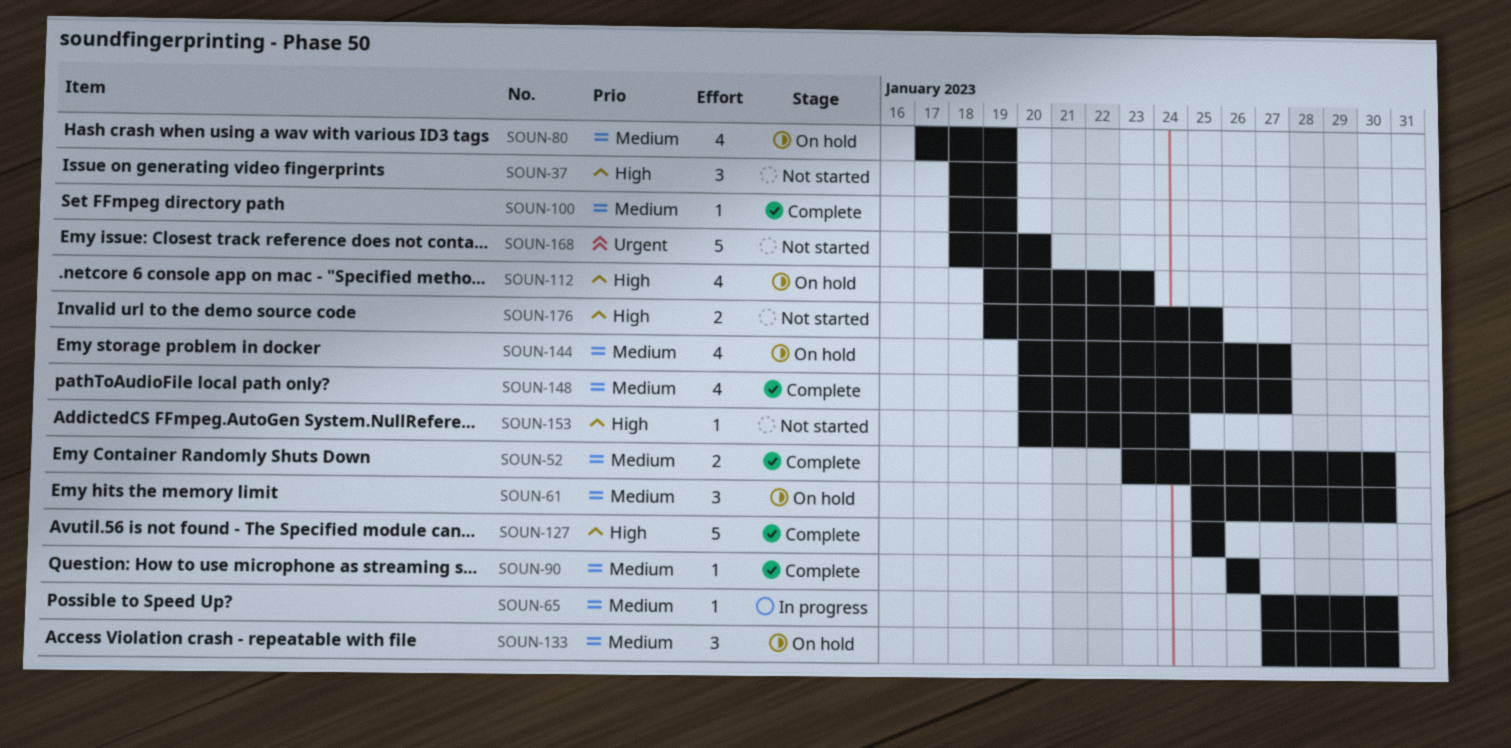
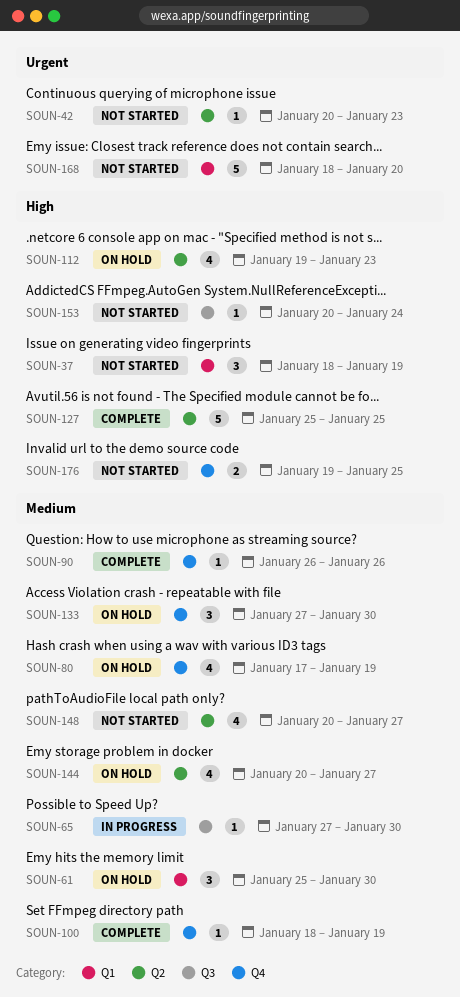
SOUN-42: none -> present
SOUN-52: present -> none
SOUN-148, status: Complete -> Not started

